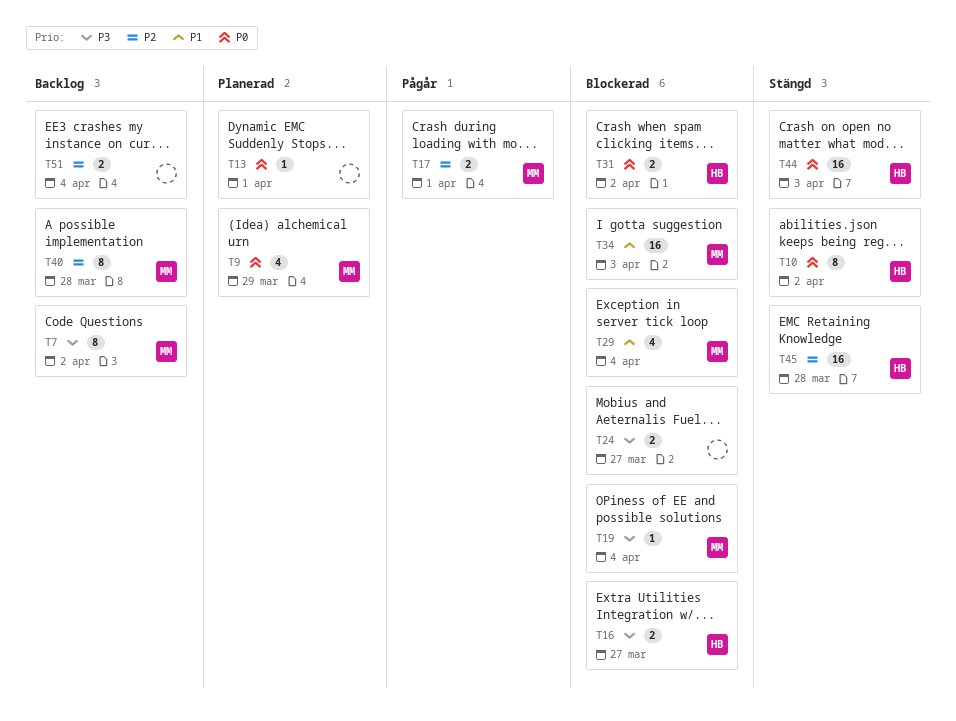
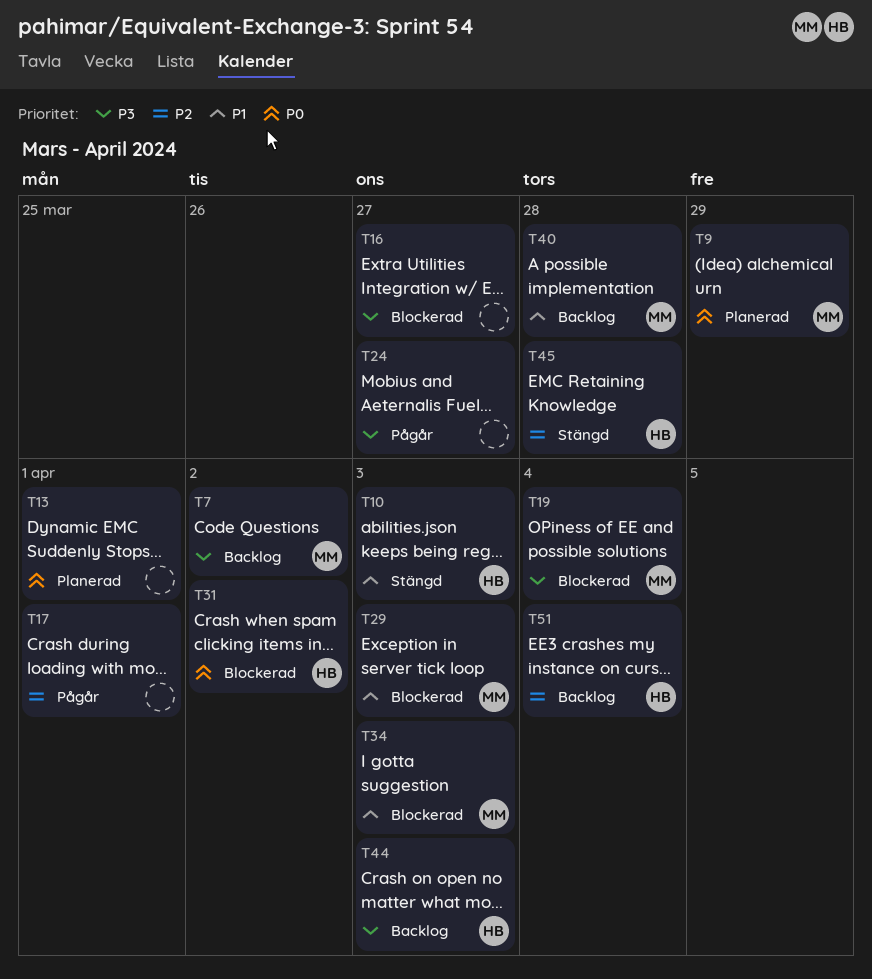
T10, priority: P0 -> P1
T10, due: Apr 2 -> Apr 3
T16, owner: HB -> none
T17, owner: MM -> none
T24, status: Blockerad -> Pågår
T29, due: Apr 4 -> Apr 3
T40, priority: P2 -> P1
T44, status: Stängd -> Backlog
T44, priority: P0 -> P3
T51, owner: none -> HB

